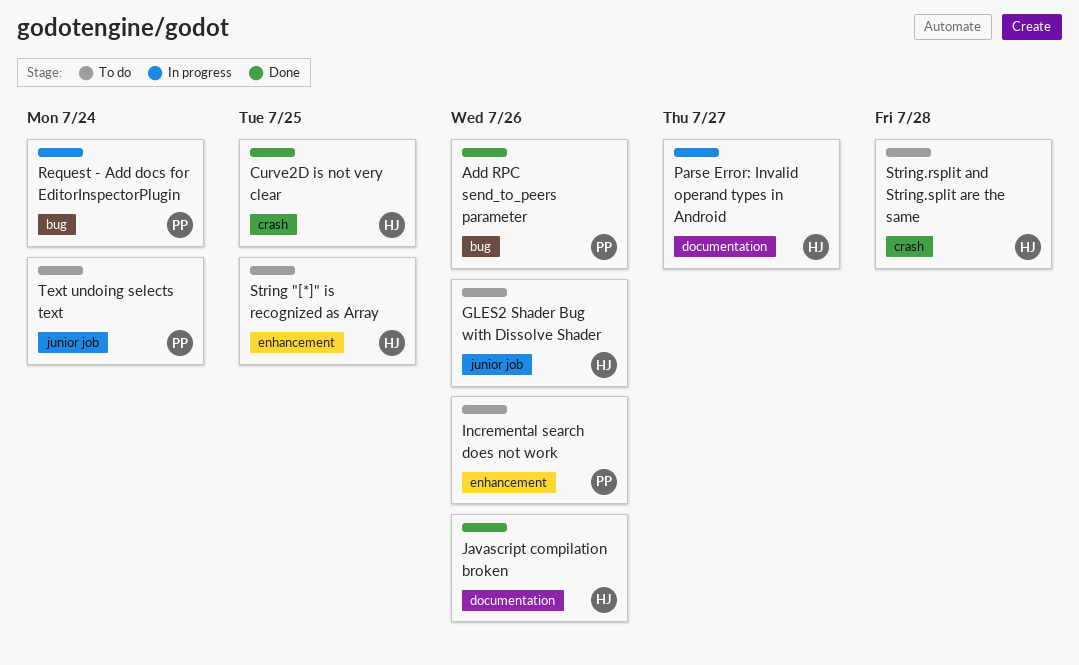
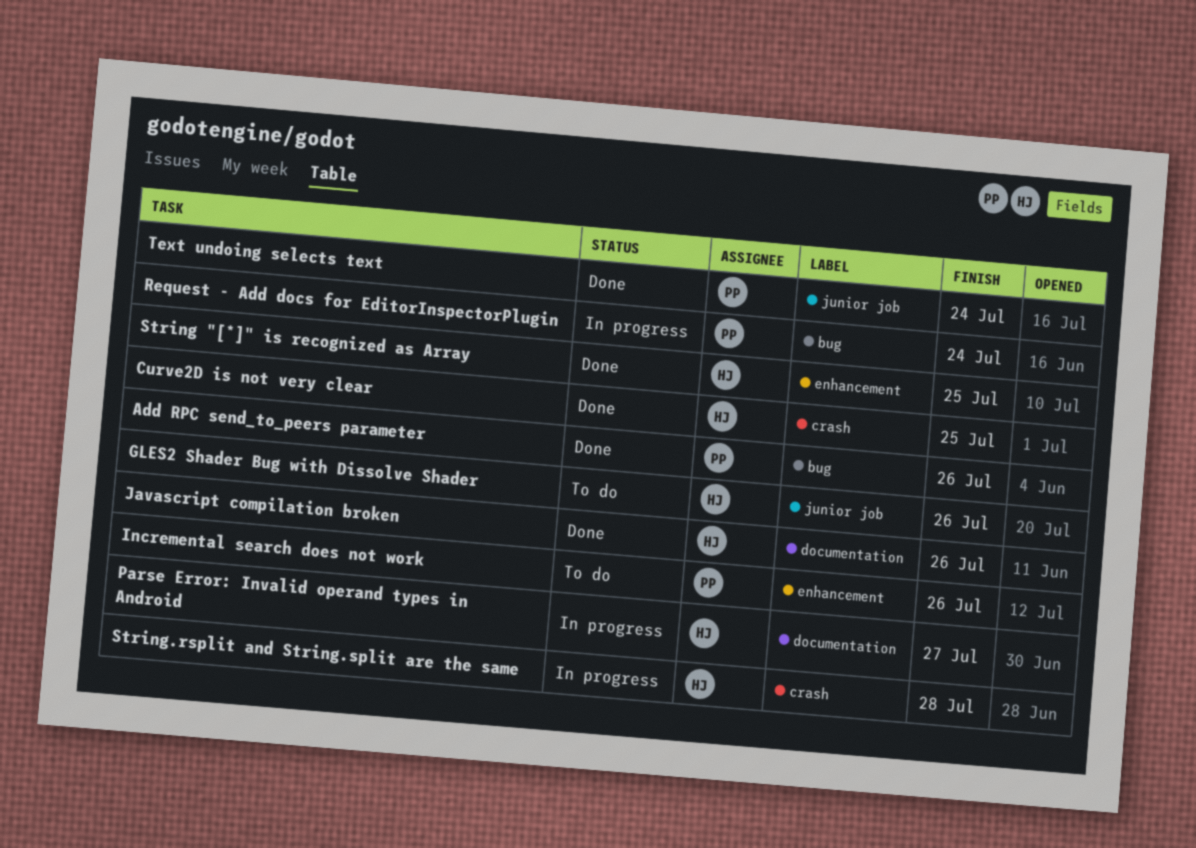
String "[*]" is recognized as Array, status: To do -> Done
String.rsplit and String.split are the same, status: To do -> In progress
Text undoing selects text, status: To do -> Done

